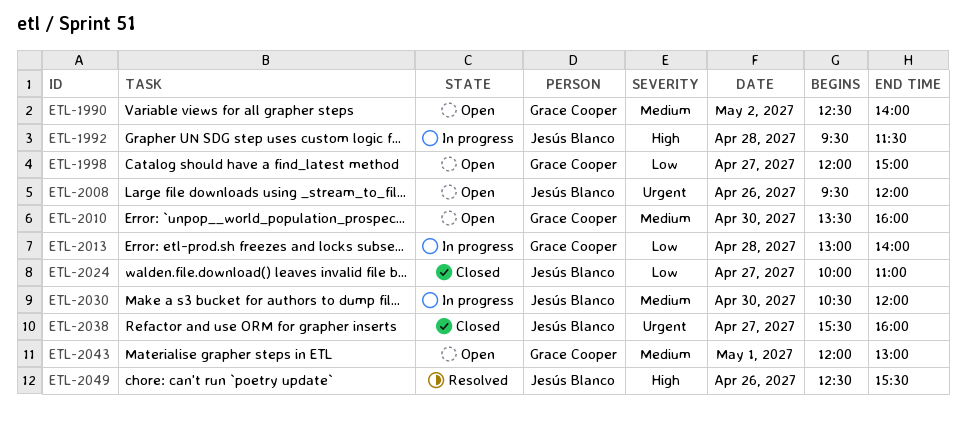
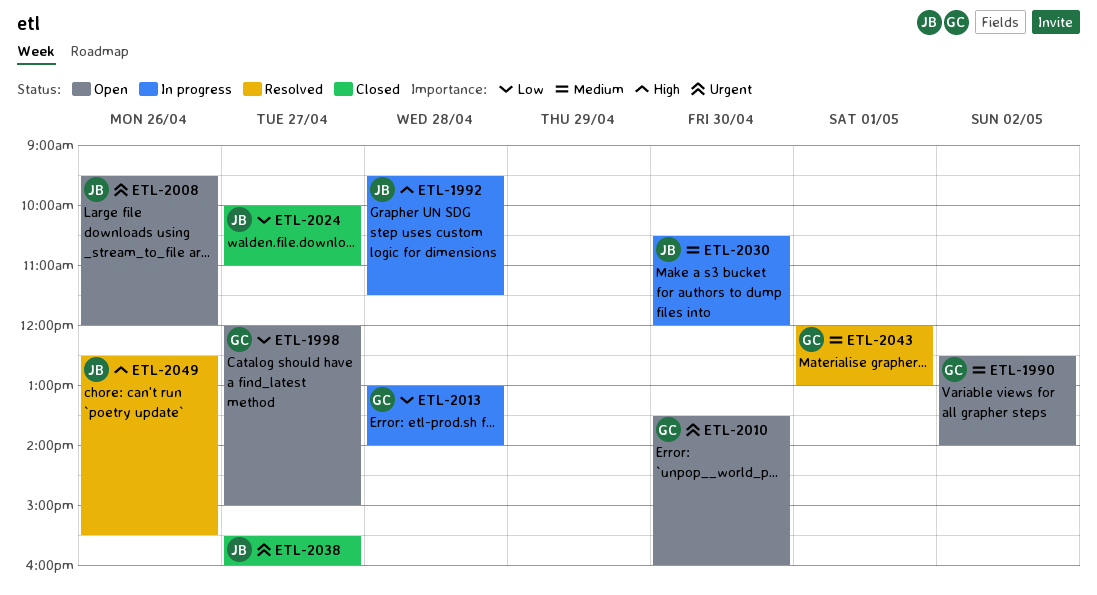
ETL-2010, priority: Medium -> Urgent
ETL-2043, status: Open -> Resolved

